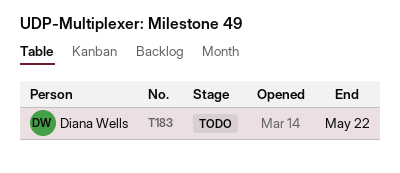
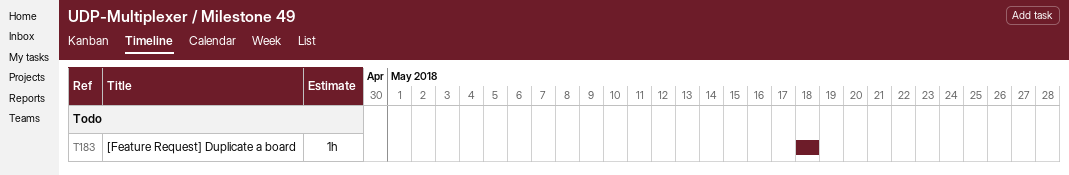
T183, due: May 22 -> May 18

